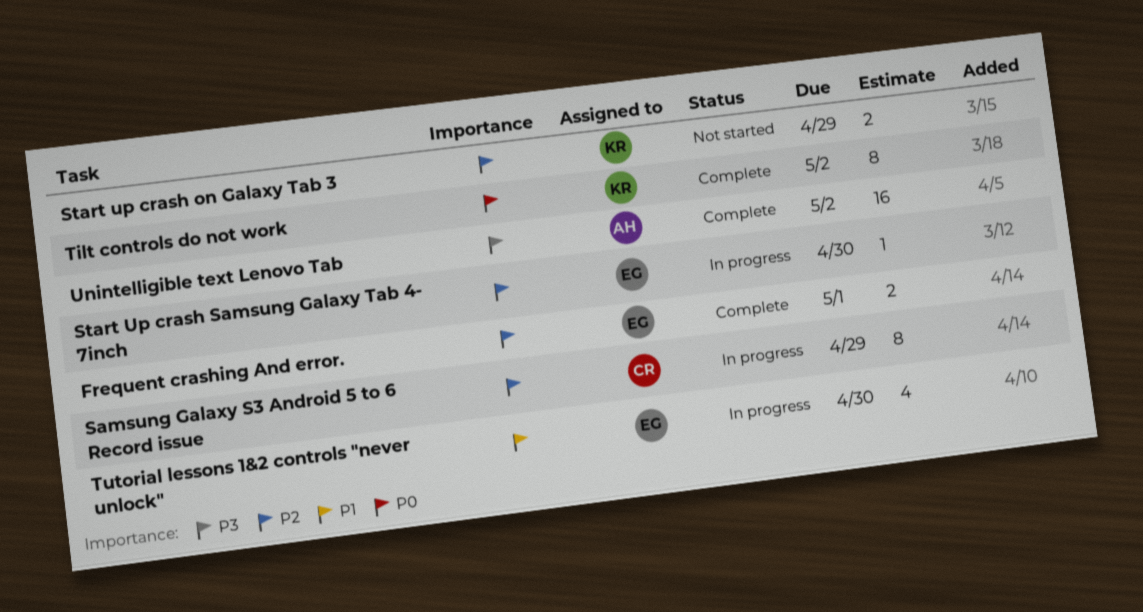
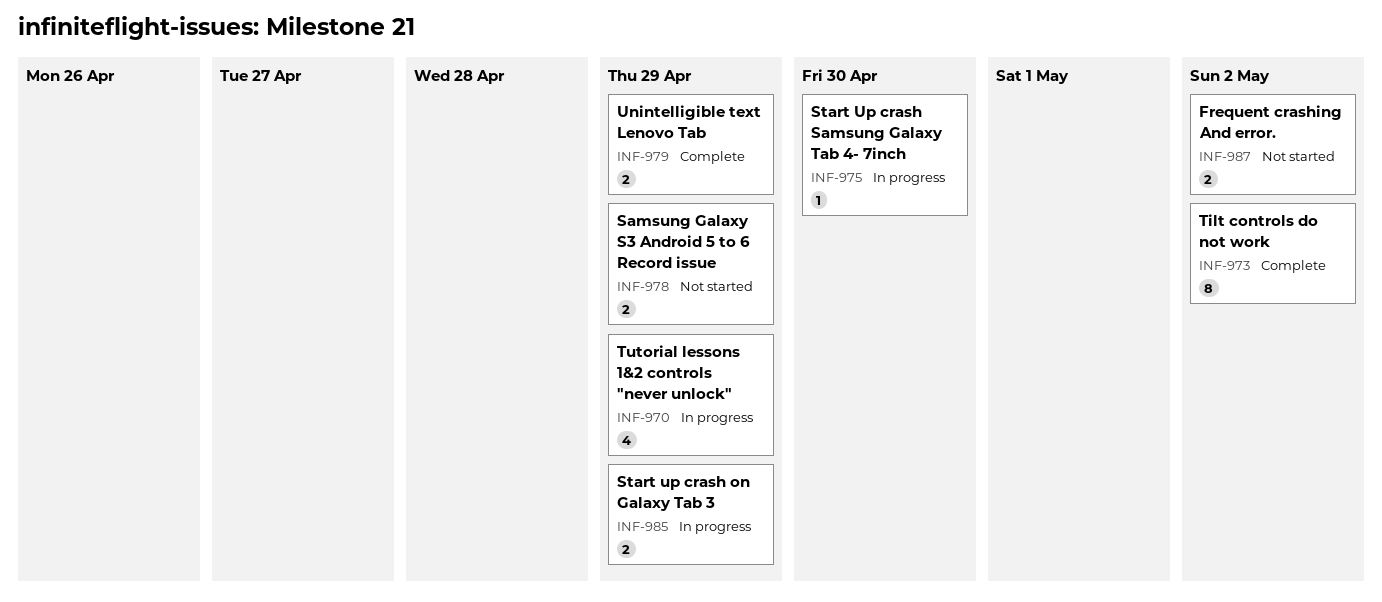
Frequent crashing And error., status: Complete -> Not started
Frequent crashing And error., due: May 1 -> May 2
Samsung Galaxy S3 Android 5 to 6 Record issue, status: In progress -> Not started
Samsung Galaxy S3 Android 5 to 6 Record issue, estimate: 8 -> 2
Start up crash on Galaxy Tab 3, status: Not started -> In progress
Tutorial lessons 1&2 controls "never unlock", due: Apr 30 -> Apr 29
Unintelligible text Lenovo Tab, estimate: 16 -> 2
Unintelligible text Lenovo Tab, due: May 2 -> Apr 29

